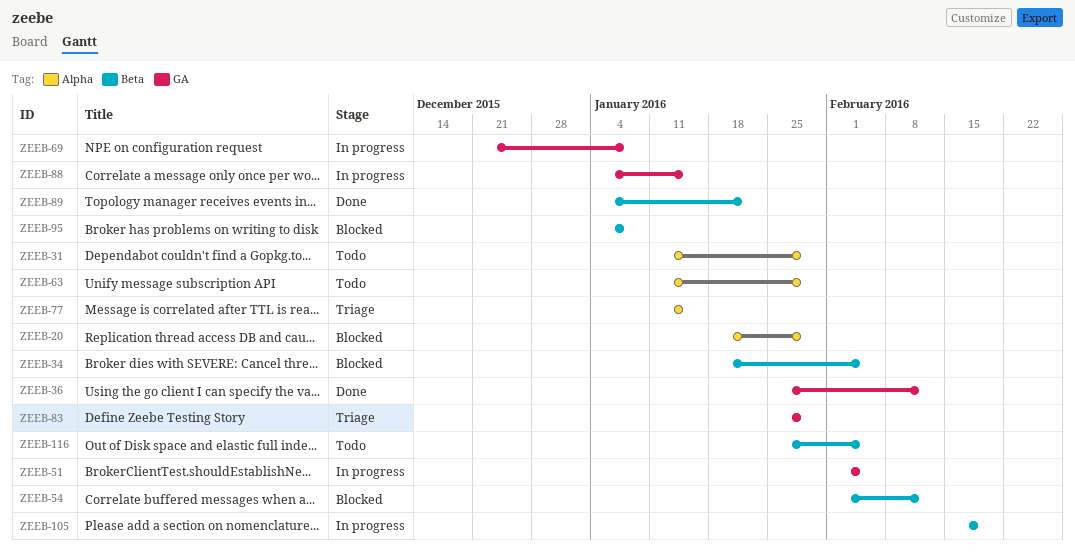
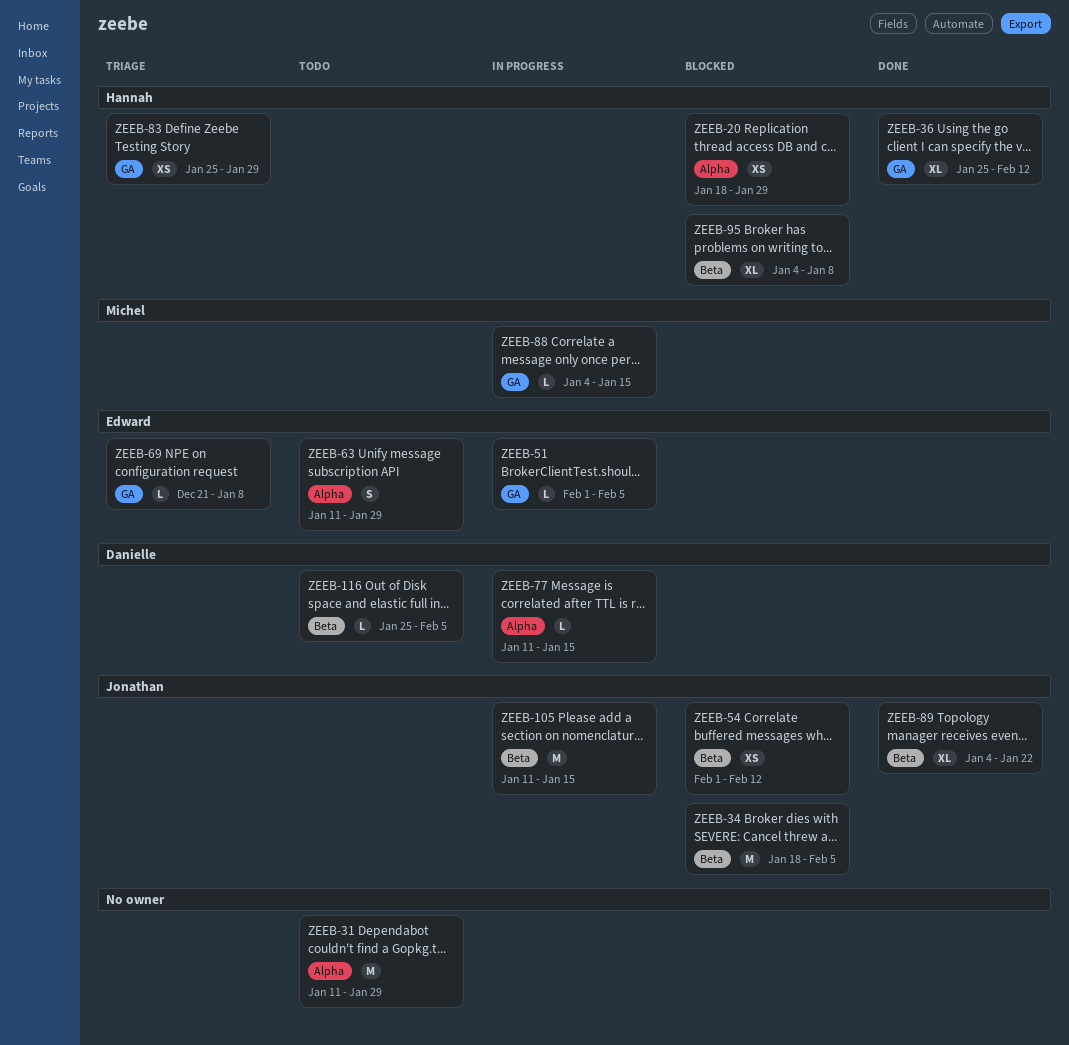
ZEEB-69, status: In progress -> Triage
ZEEB-77, status: Triage -> In progress
ZEEB-105, start: Feb 15 -> Jan 11
ZEEB-105, due: Feb 19 -> Jan 15

